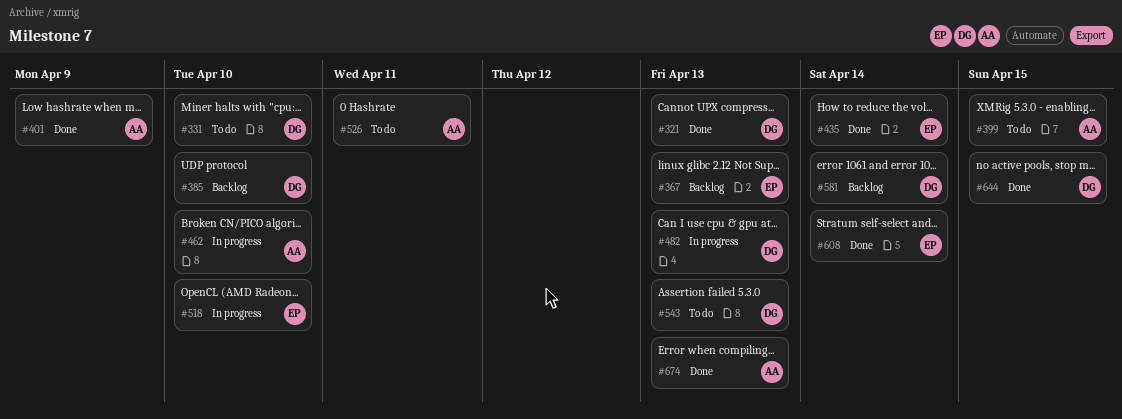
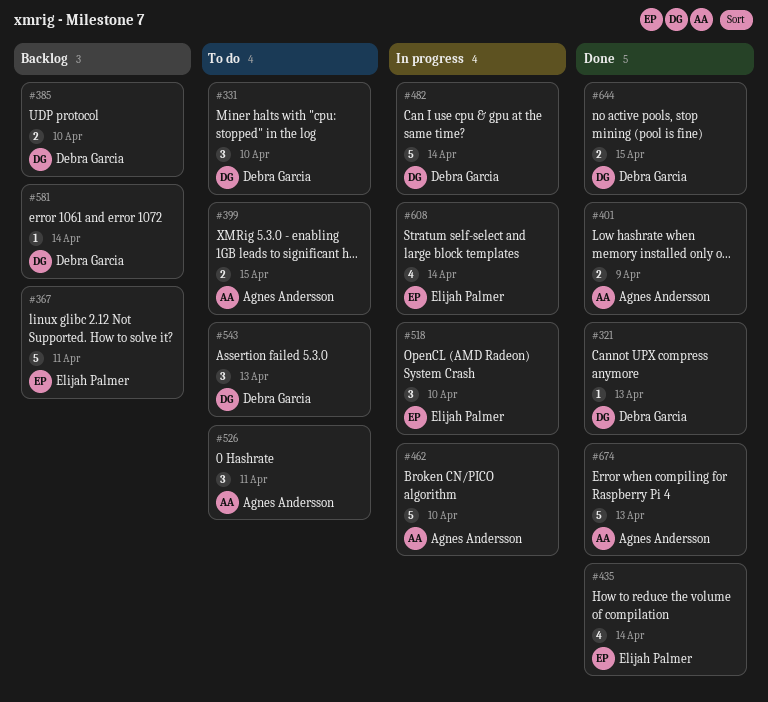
#367, due: Apr 13 -> Apr 11
#482, due: Apr 13 -> Apr 14
#608, status: Done -> In progress

